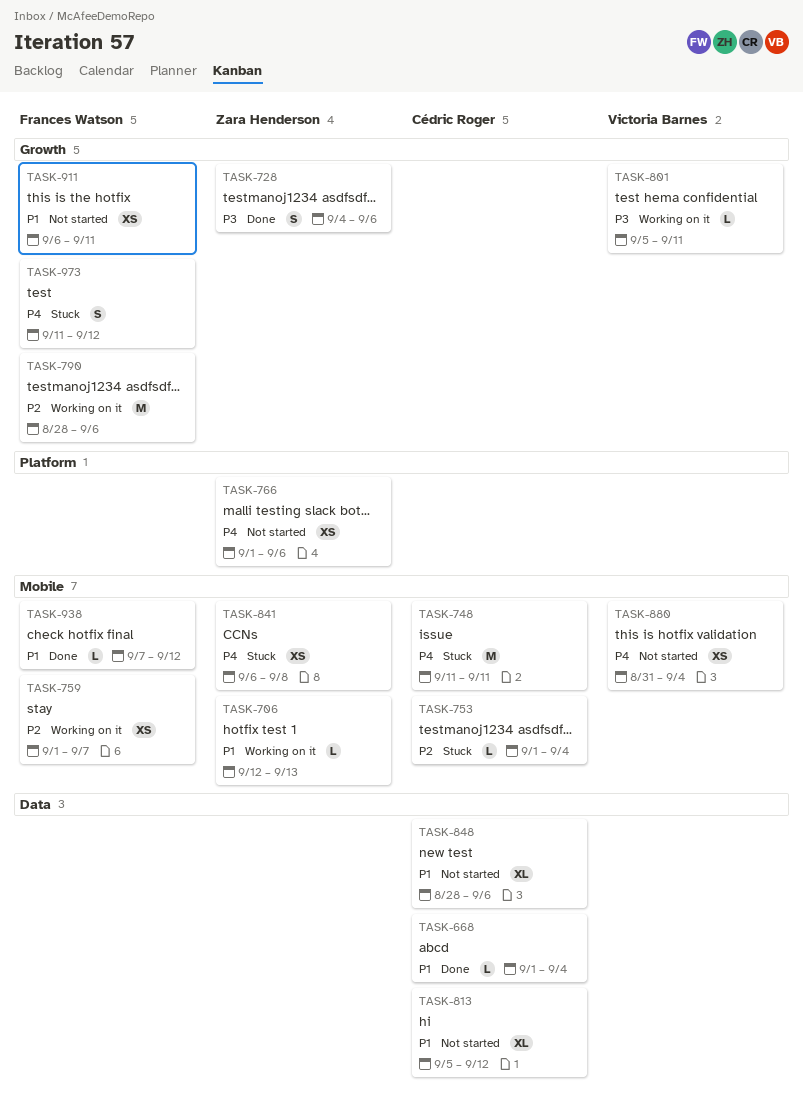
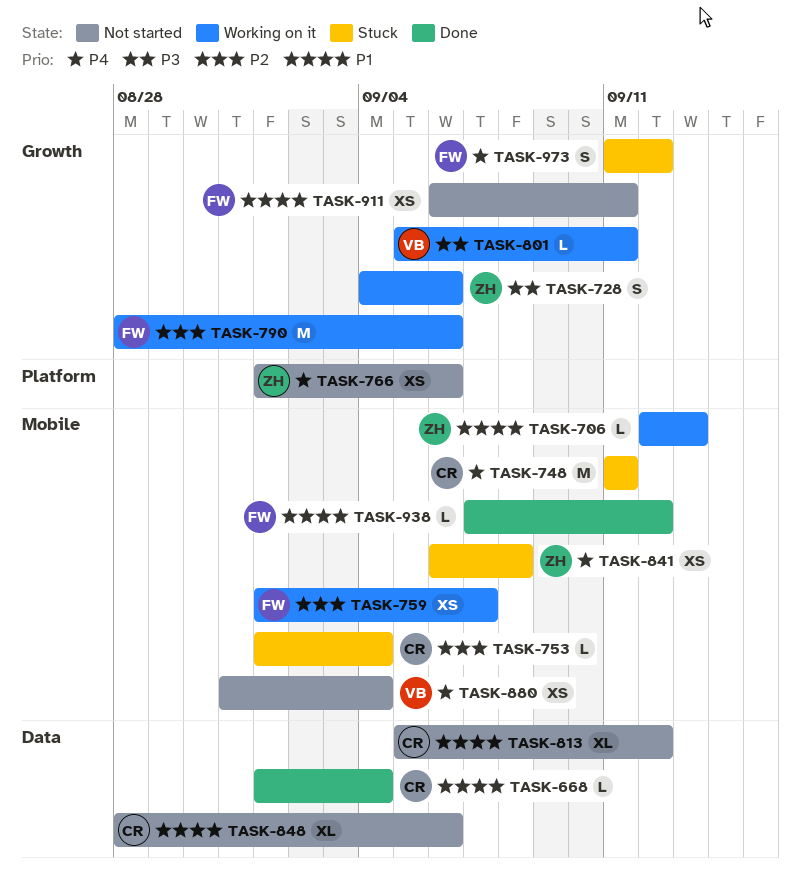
TASK-728, status: Done -> Working on it

